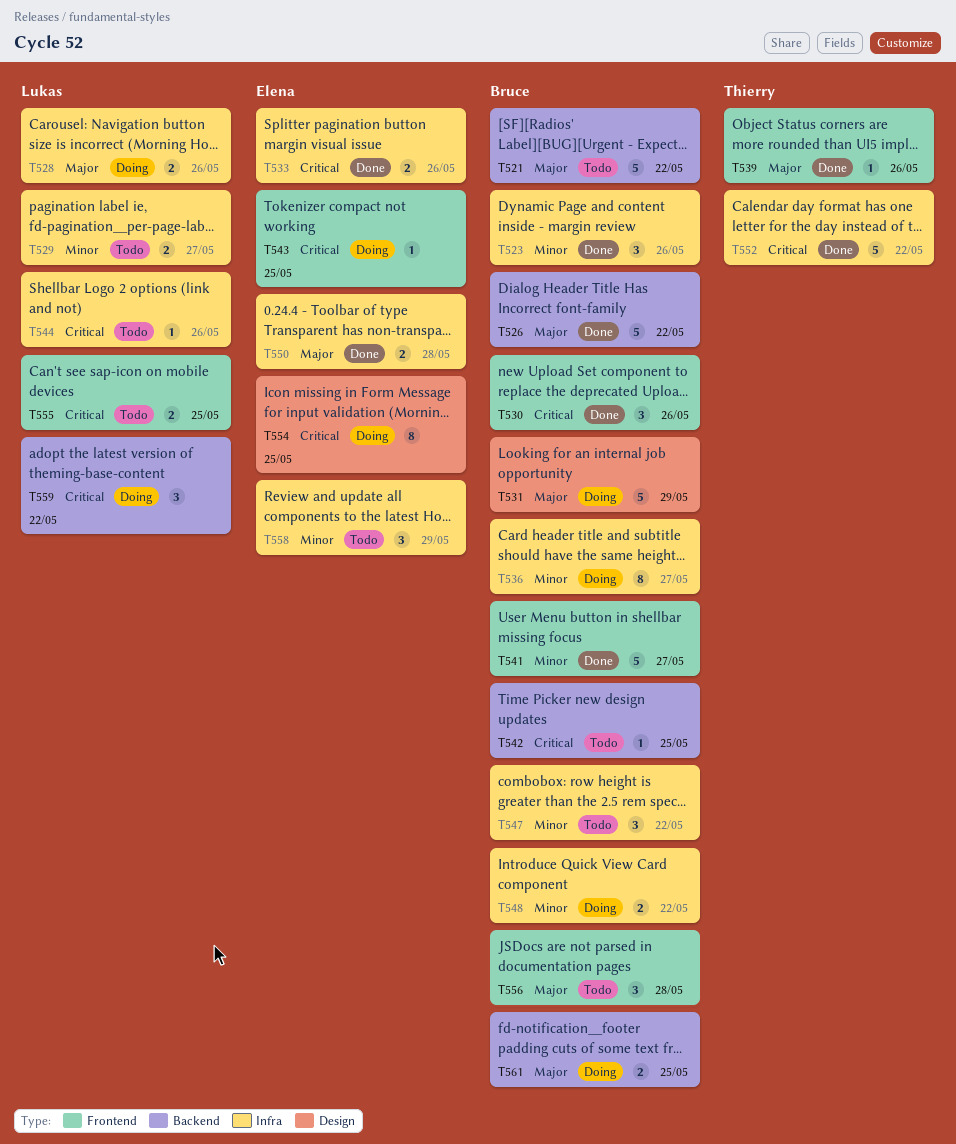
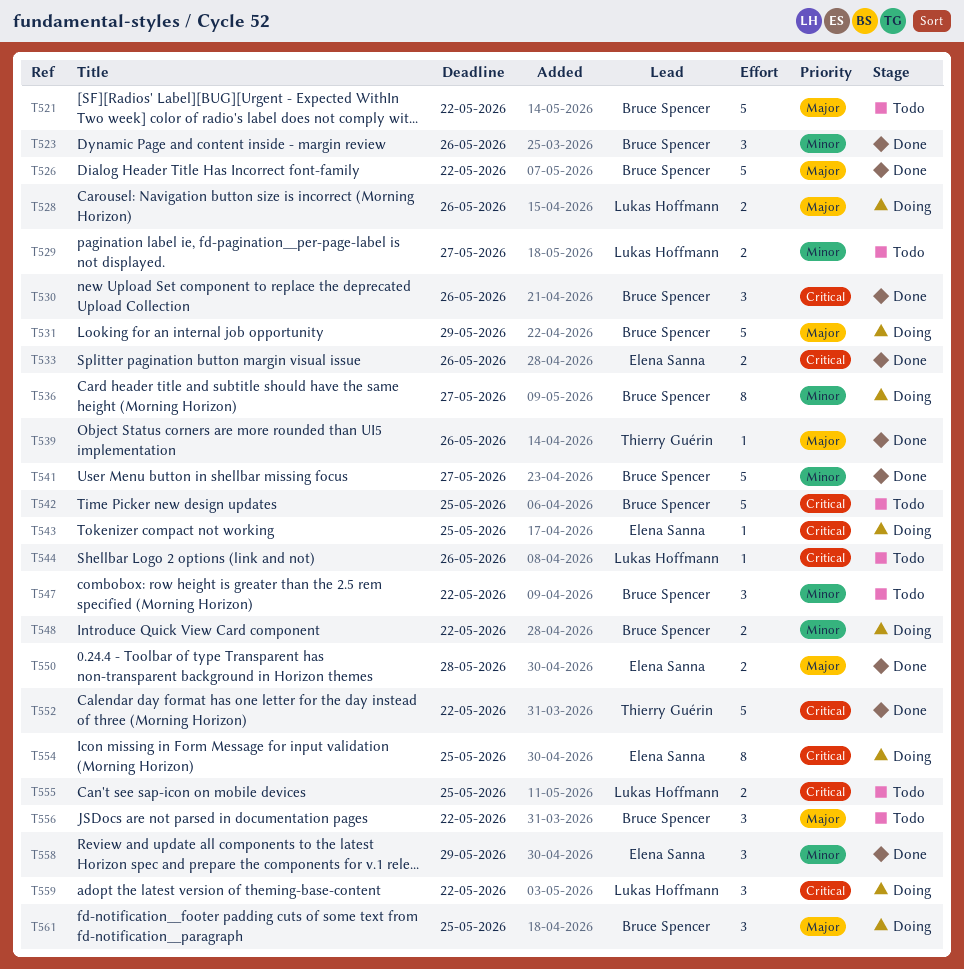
T542, estimate: 1 -> 5
T556, due: May 28 -> May 22
T558, status: Todo -> Done
T561, estimate: 2 -> 3

